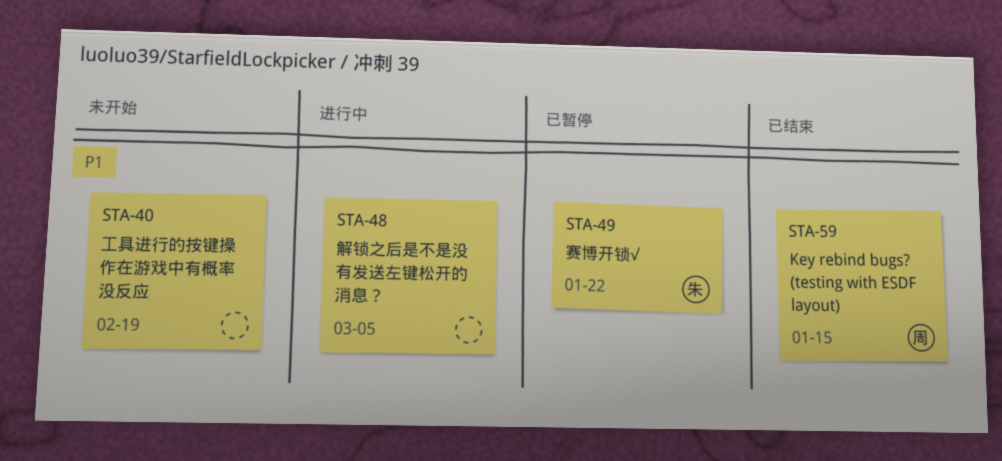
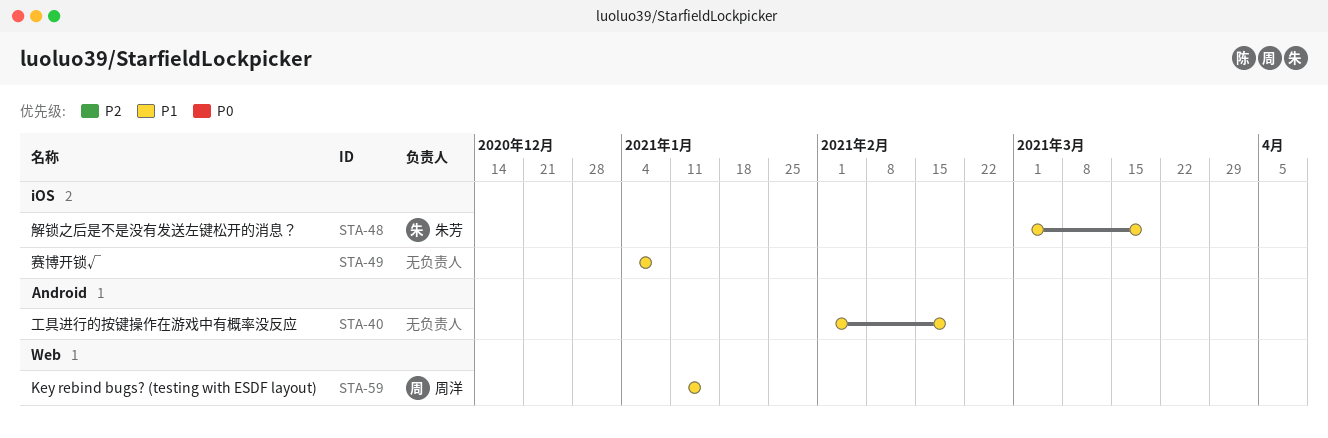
STA-48, owner: none -> 朱芳
STA-48, due: Mar 5 -> Mar 19
STA-49, owner: 朱芳 -> none
STA-49, due: Jan 22 -> Jan 8

